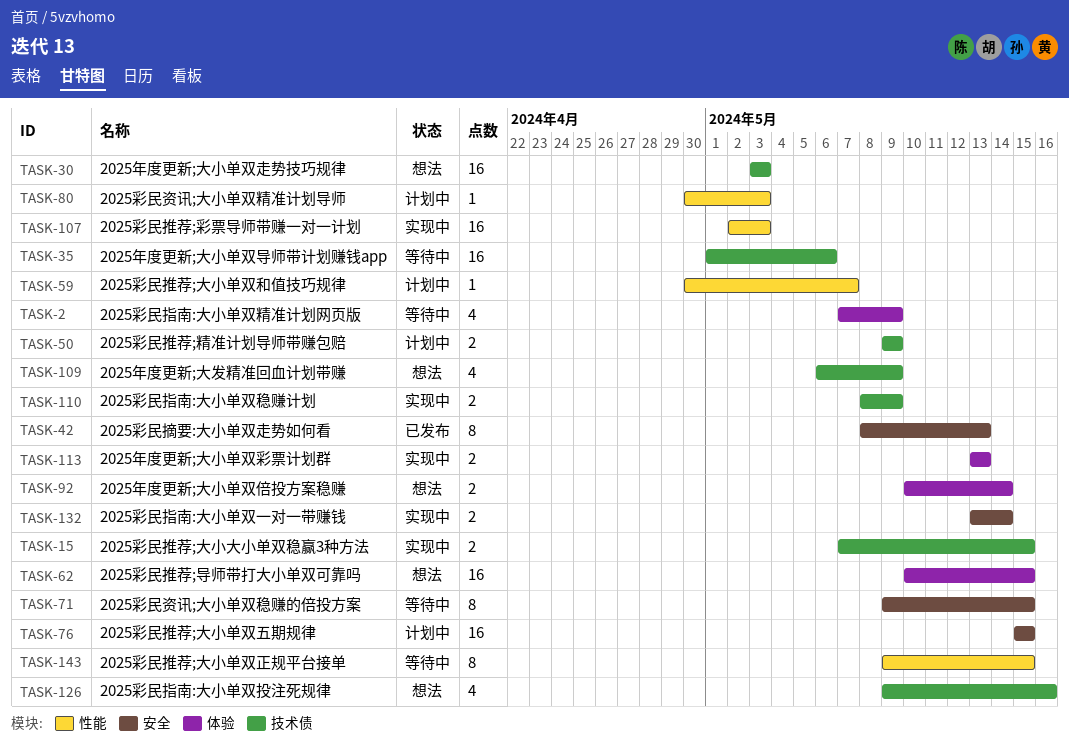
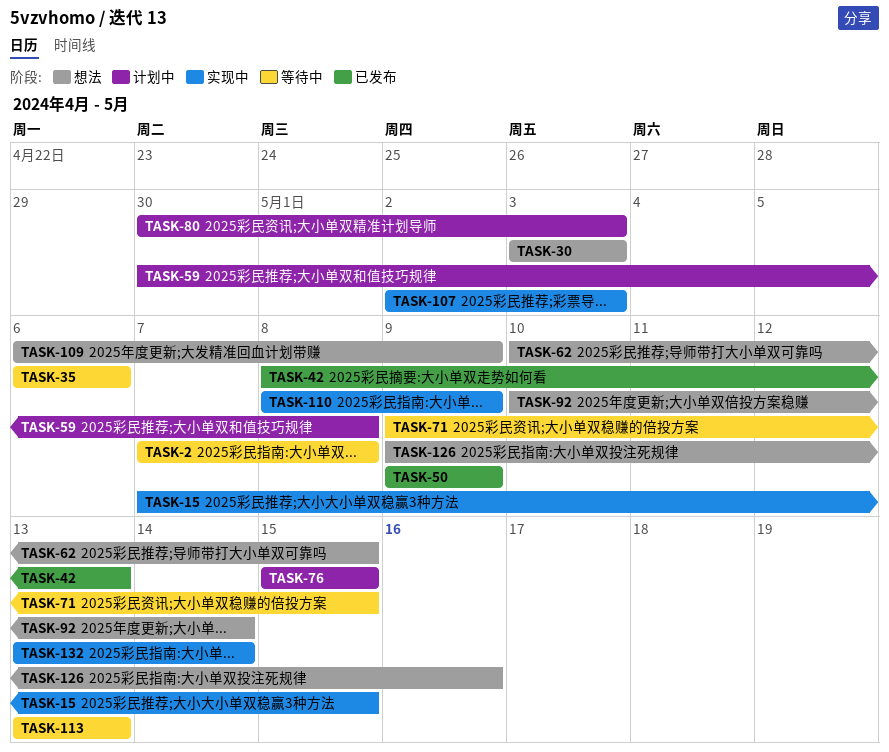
TASK-2, due: May 9 -> May 8
TASK-35, start: May 1 -> May 6
TASK-50, status: 计划中 -> 已发布
TASK-59, due: May 7 -> May 8
TASK-113, status: 实现中 -> 等待中
TASK-143: present -> none

